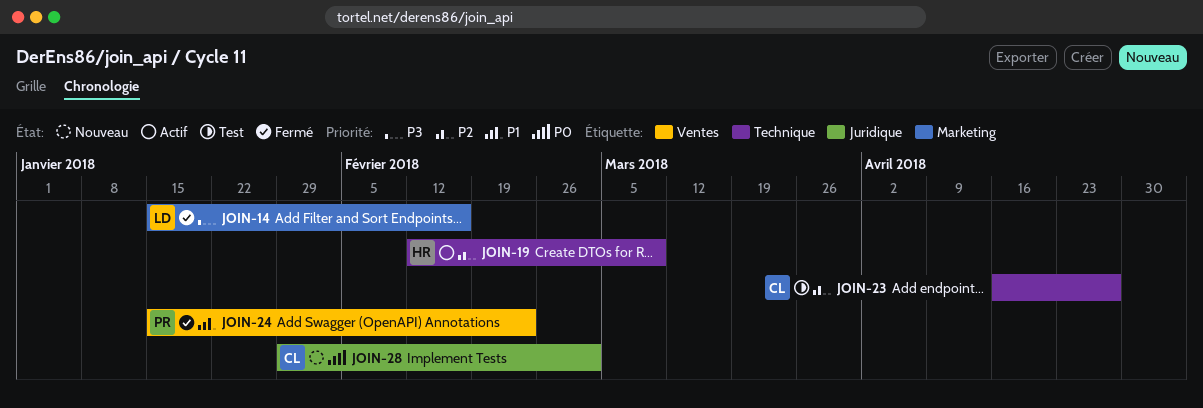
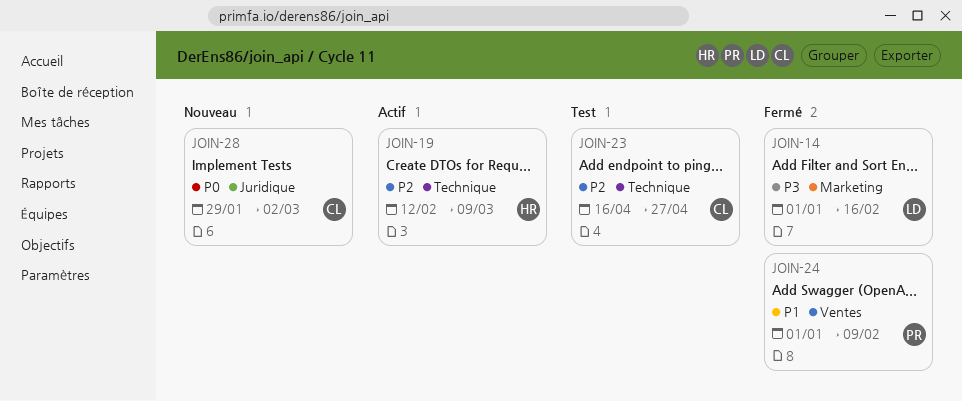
JOIN-14, start: Jan 15 -> Jan 1
JOIN-24, start: Jan 15 -> Jan 1
JOIN-24, due: Feb 23 -> Feb 9

